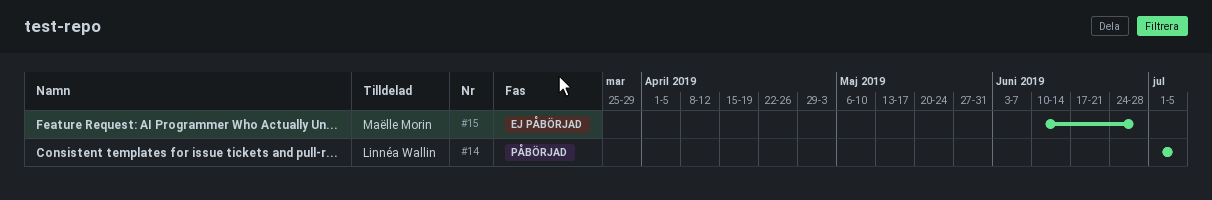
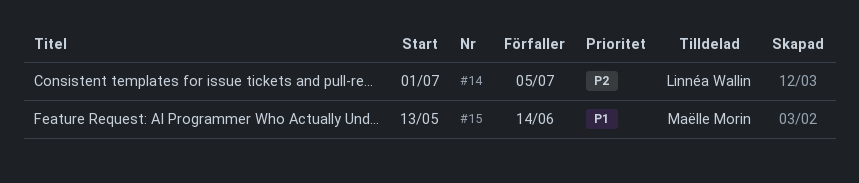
#15, start: Jun 10 -> May 13
#15, due: Jun 28 -> Jun 14

